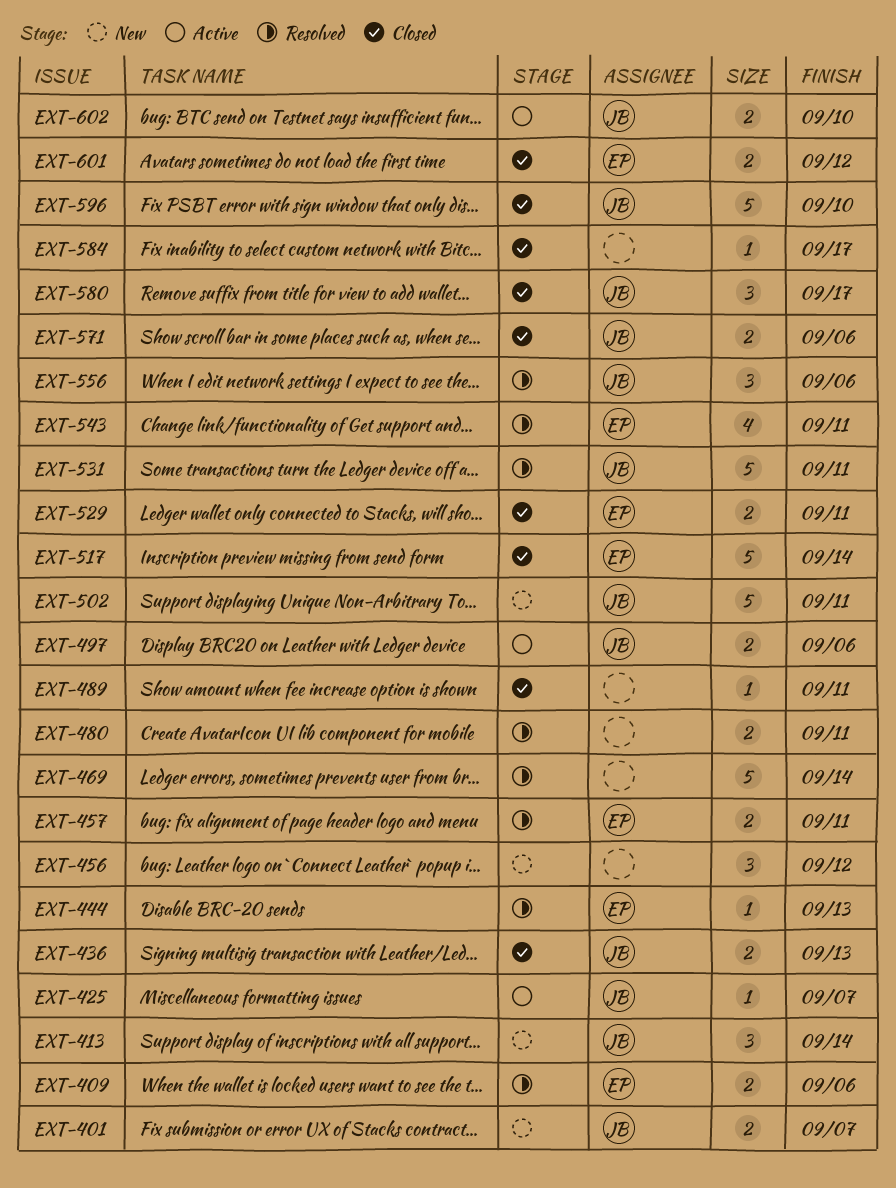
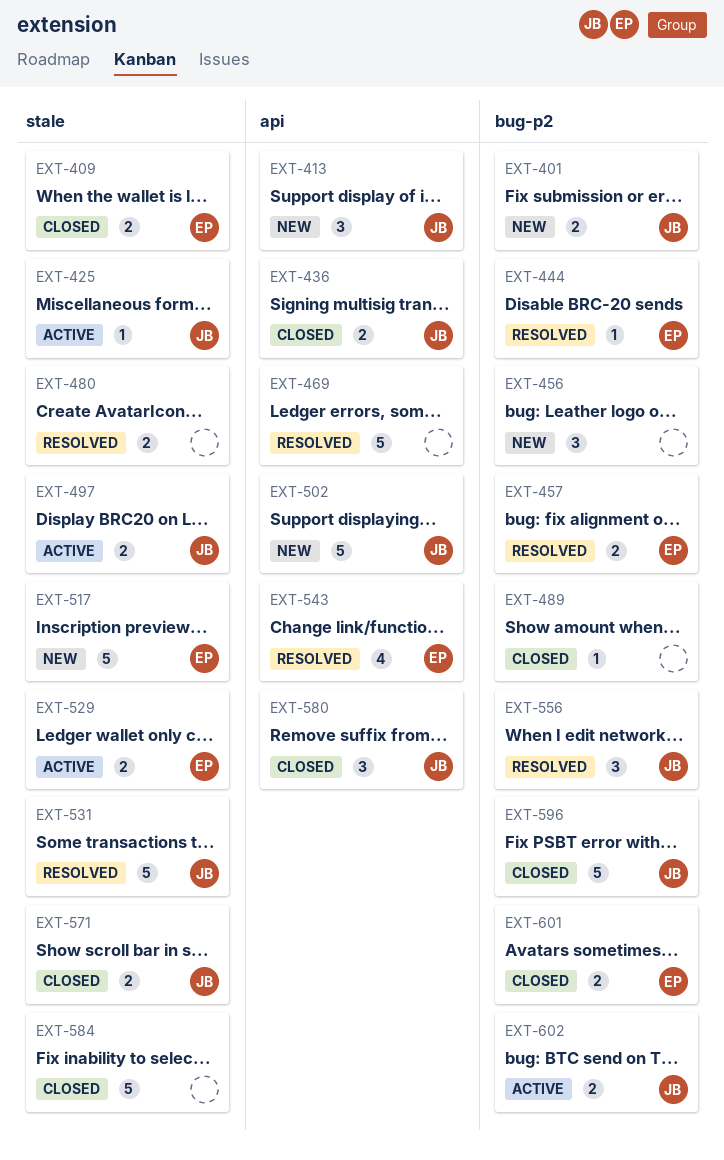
EXT-409, status: Resolved -> Closed
EXT-517, status: Closed -> New
EXT-529, status: Closed -> Active
EXT-584, estimate: 1 -> 5

